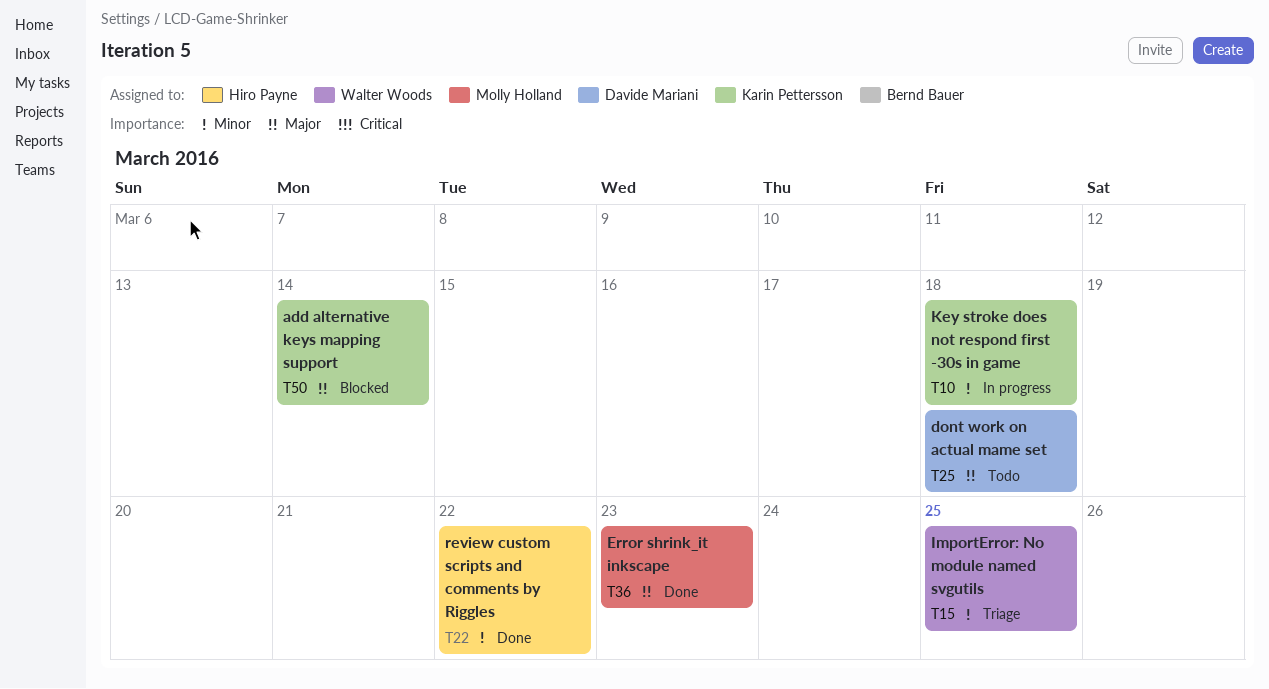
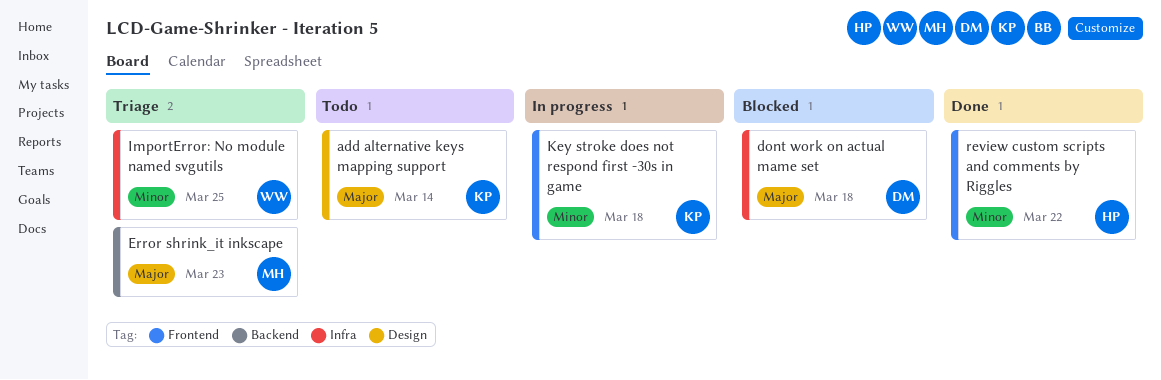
add alternative keys mapping support, status: Blocked -> Todo
dont work on actual mame set, status: Todo -> Blocked
Error shrink_it inkscape, status: Done -> Triage

